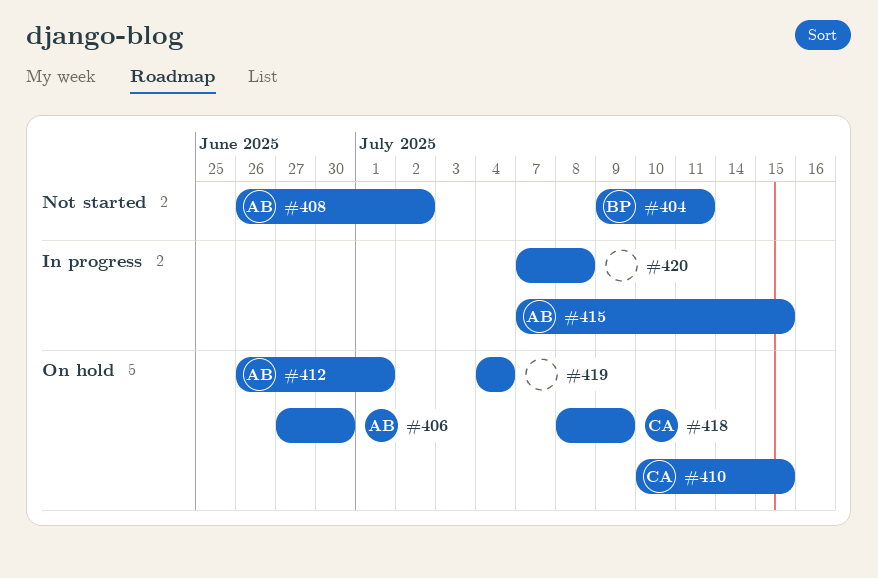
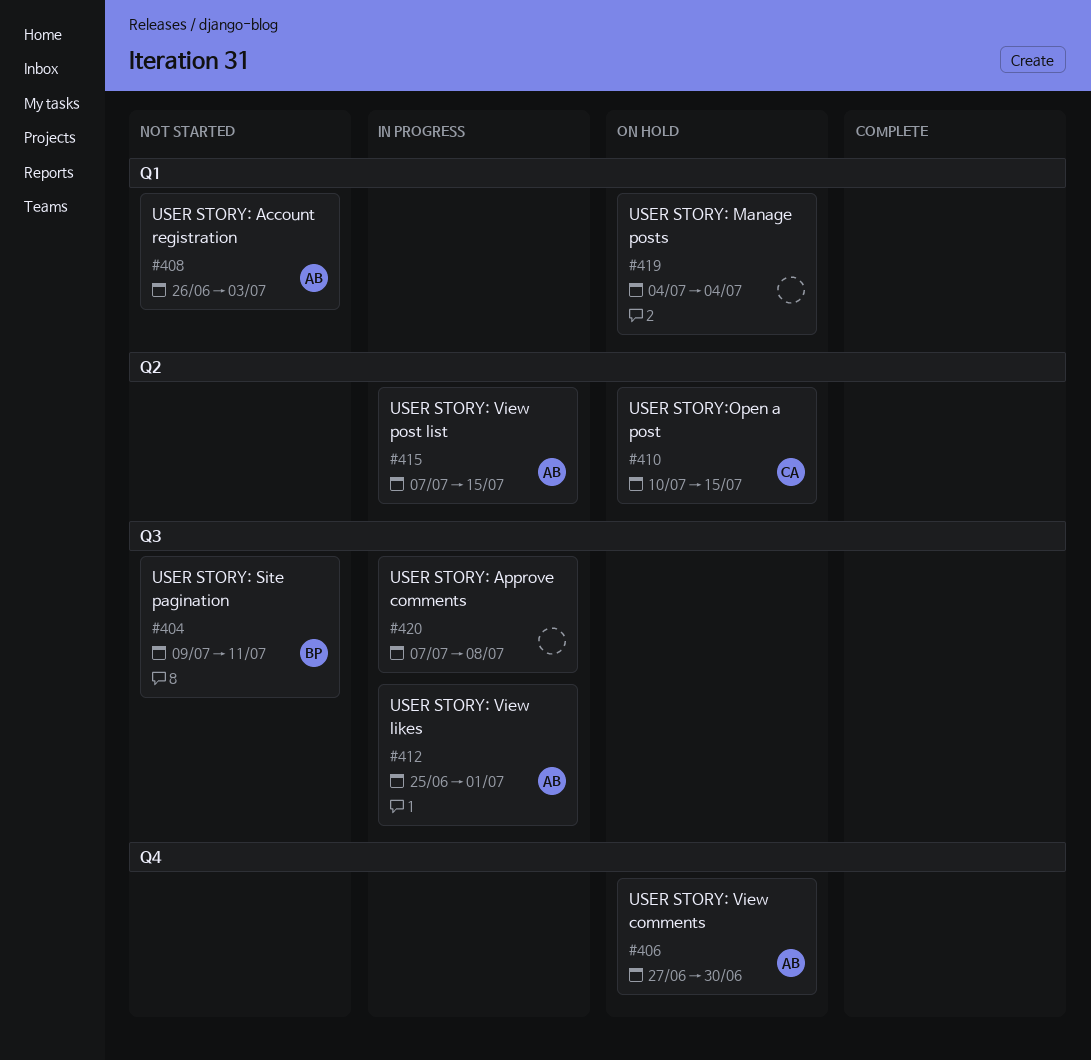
#408, due: Jul 2 -> Jul 3
#412, status: On hold -> In progress
#412, start: Jun 26 -> Jun 25
#418: present -> none

